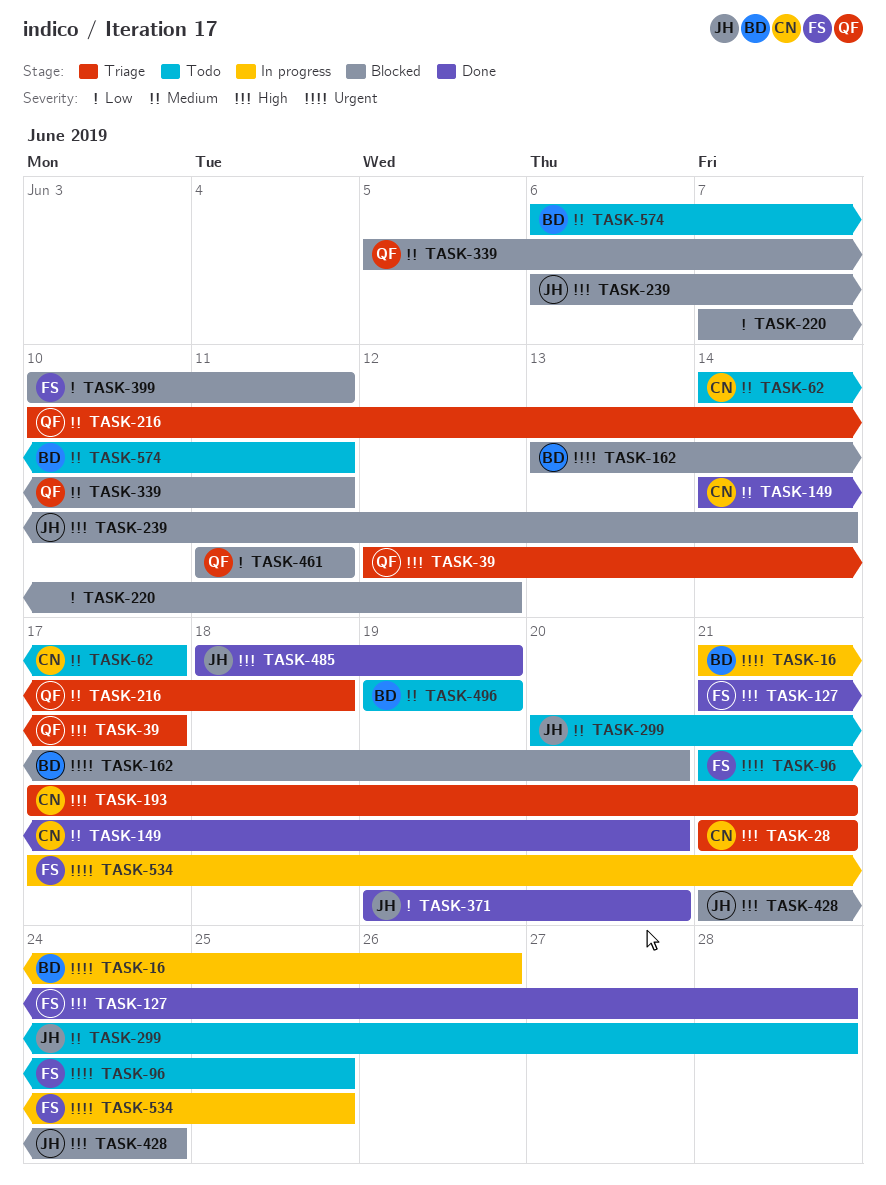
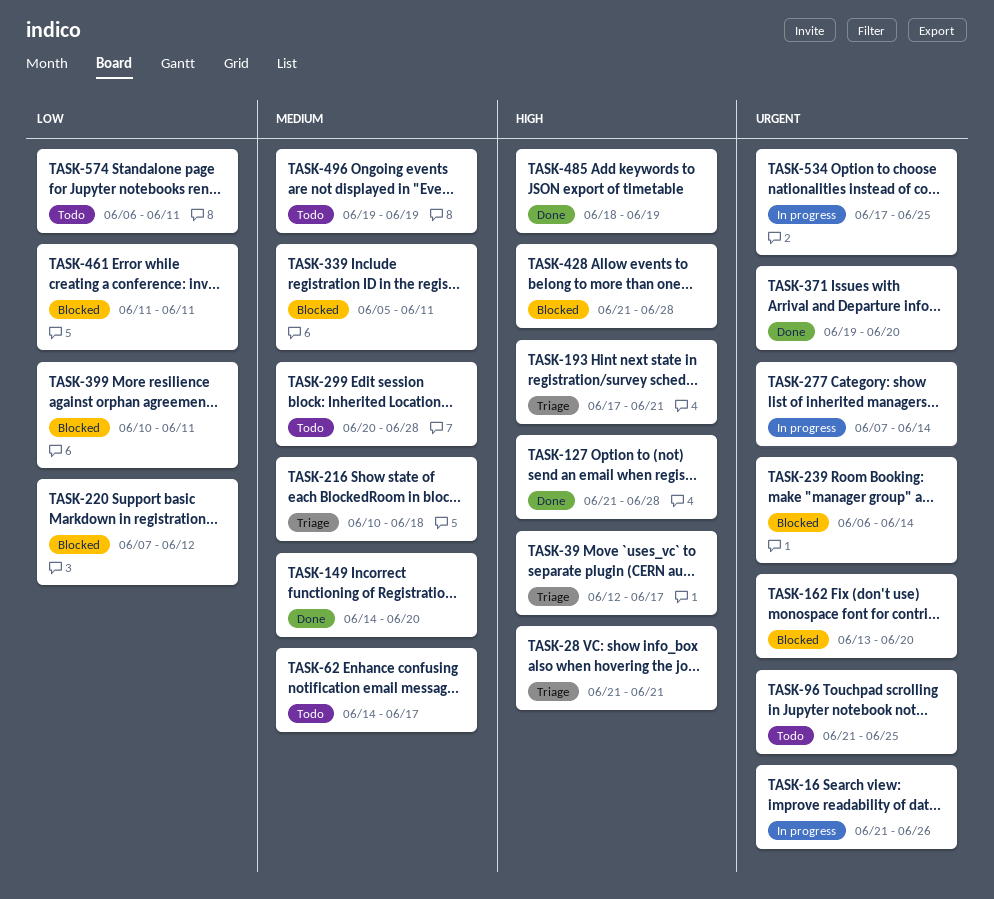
TASK-239, priority: High -> Urgent
TASK-277: none -> present
TASK-371, priority: Low -> Urgent
TASK-428, due: Jun 24 -> Jun 28
TASK-574, priority: Medium -> Low

